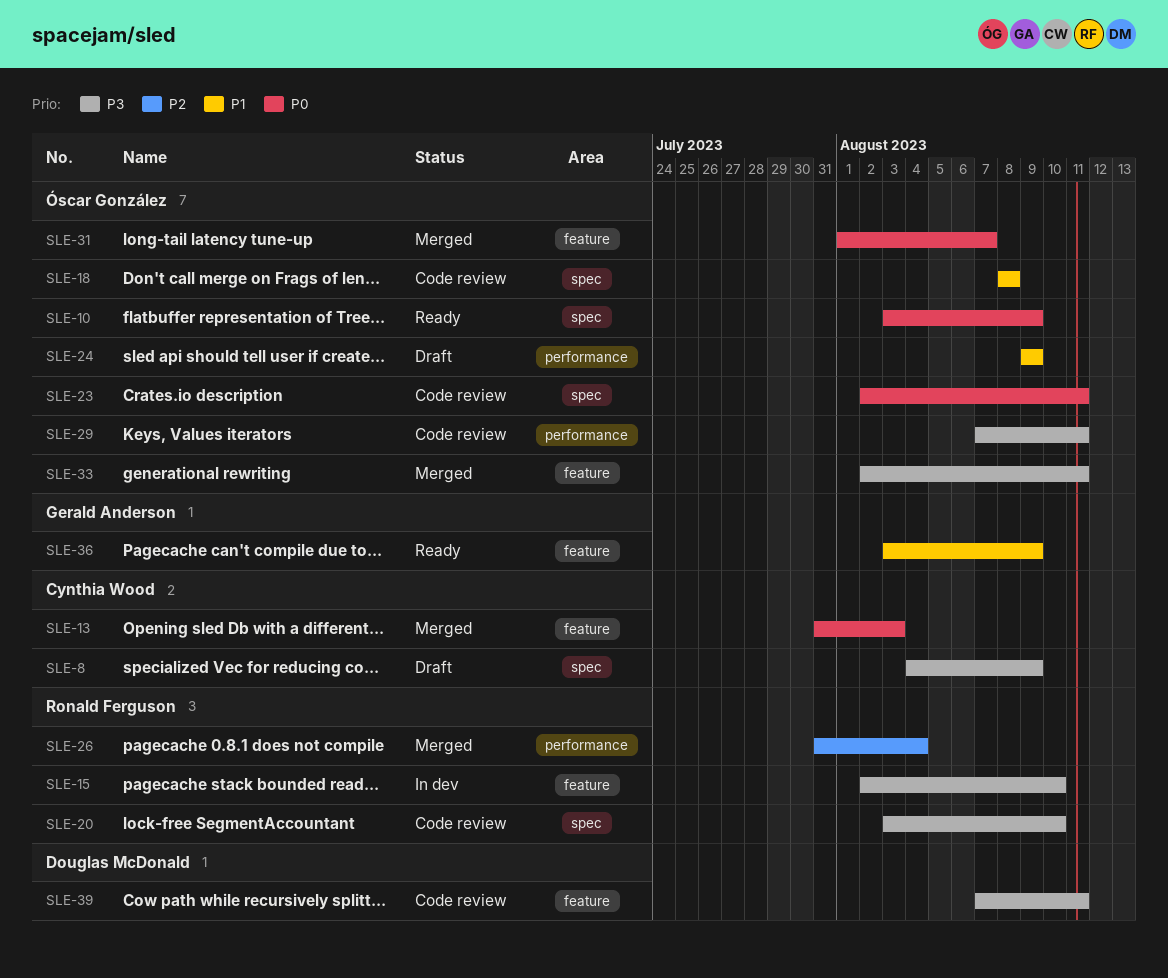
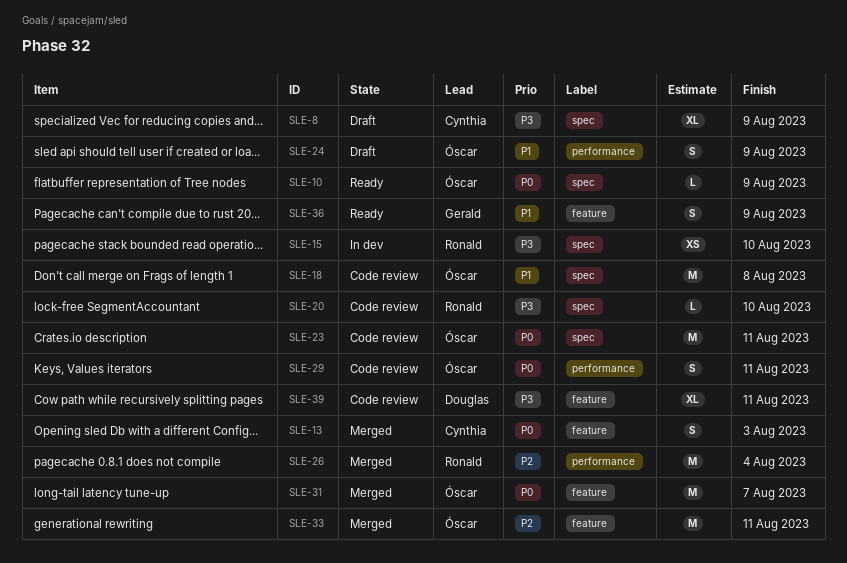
SLE-15, label: feature -> spec
SLE-29, priority: P3 -> P0
SLE-33, priority: P3 -> P2

